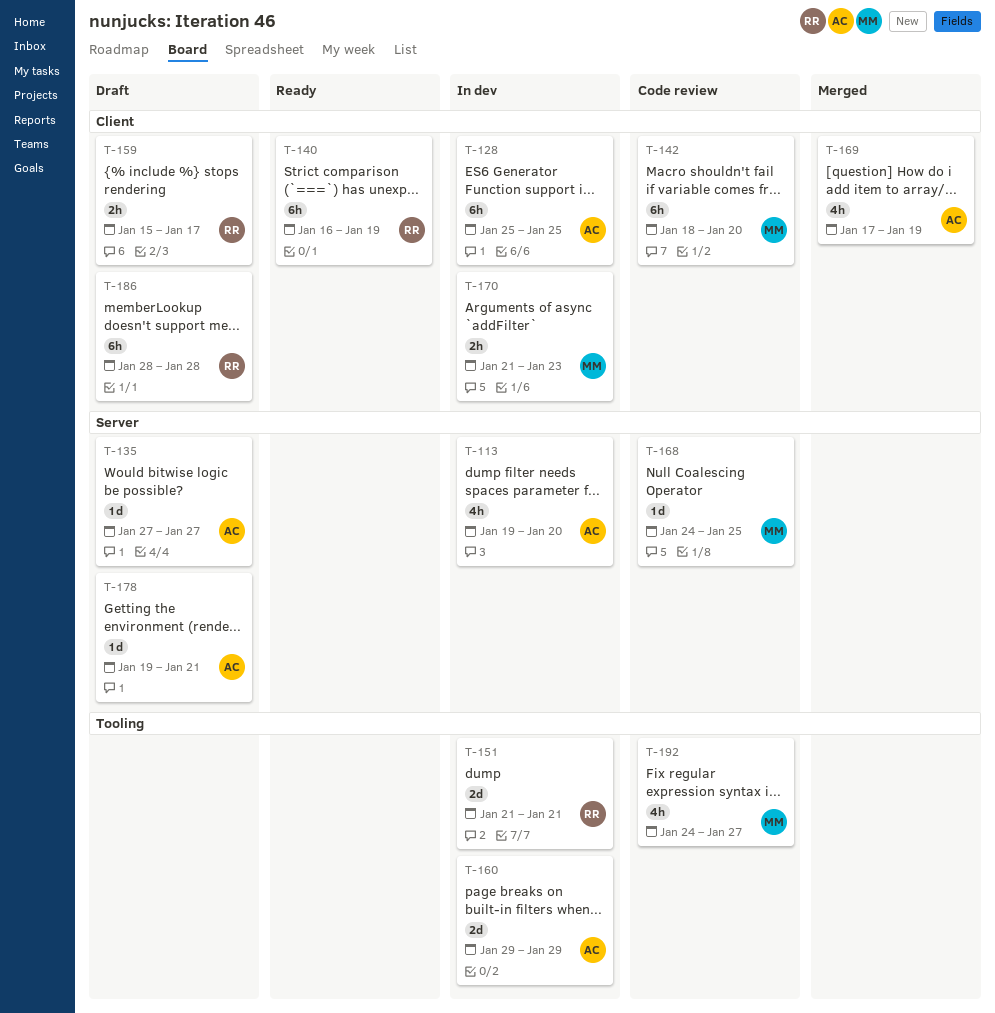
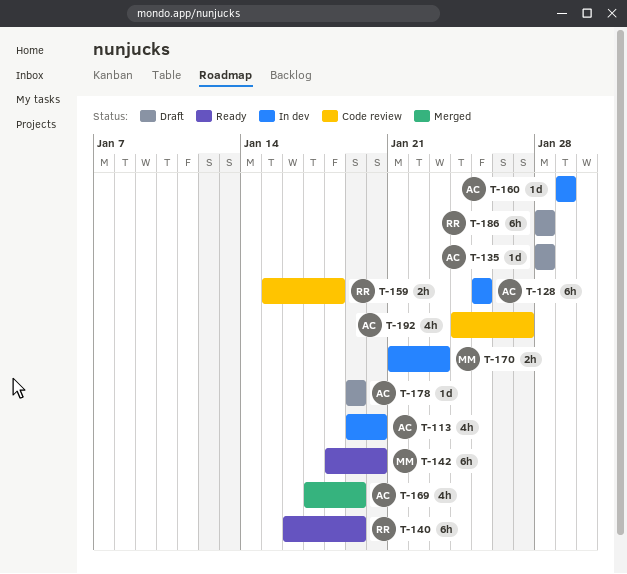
T-135, start: Jan 27 -> Jan 28
T-135, due: Jan 27 -> Jan 28
T-142, status: Code review -> Ready
T-151: present -> none
T-159, status: Draft -> Code review
T-159, due: Jan 17 -> Jan 18
T-160, estimate: 2d -> 1d
T-168: present -> none
T-178, due: Jan 21 -> Jan 19
T-192, owner: MM -> AC

